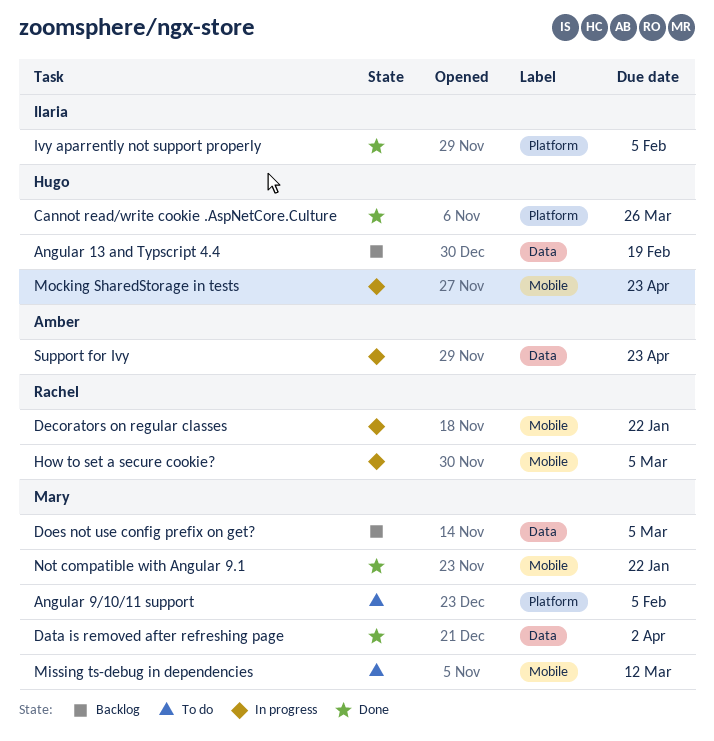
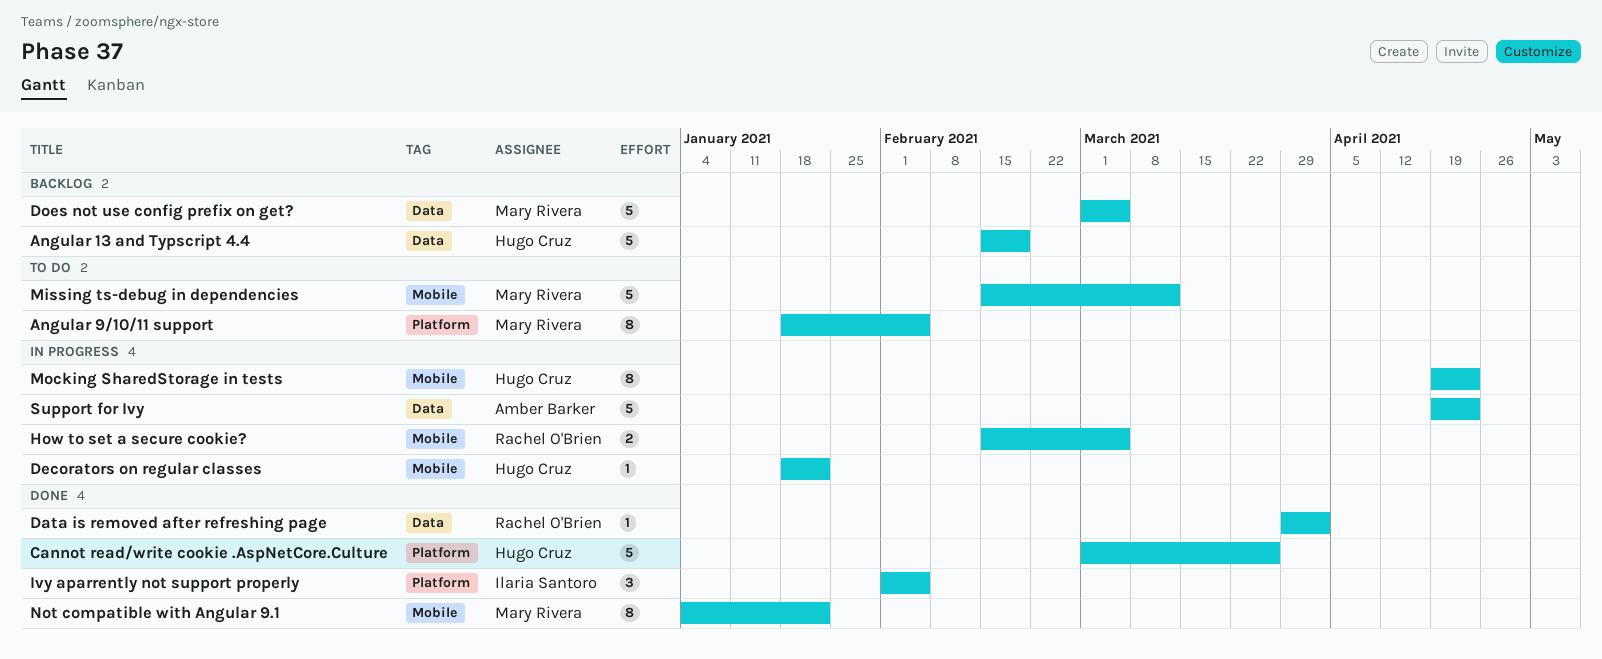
Data is removed after refreshing page, owner: Mary Rivera -> Rachel O'Brien
Decorators on regular classes, owner: Rachel O'Brien -> Hugo Cruz

